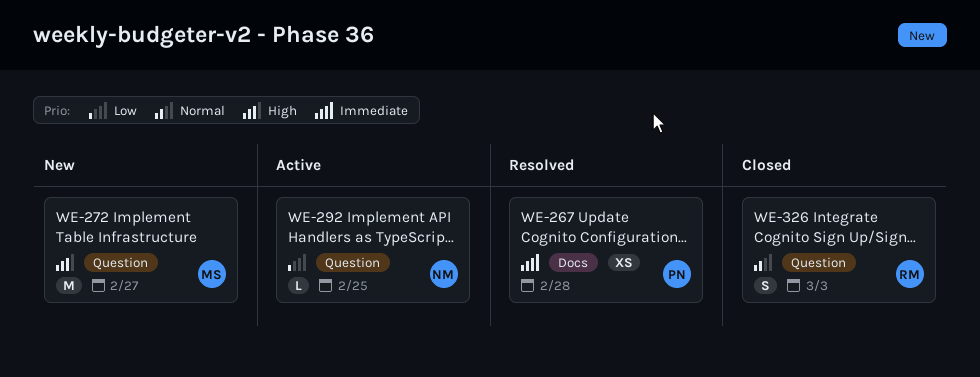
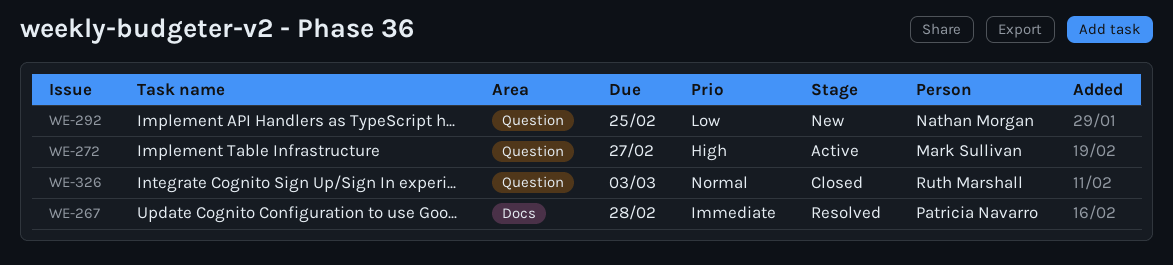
WE-272, status: New -> Active
WE-292, status: Active -> New

